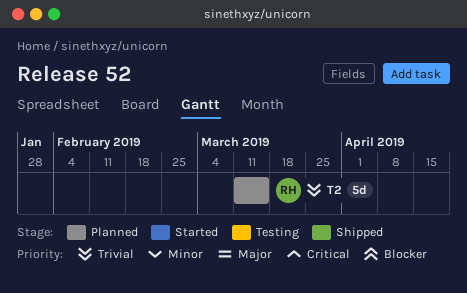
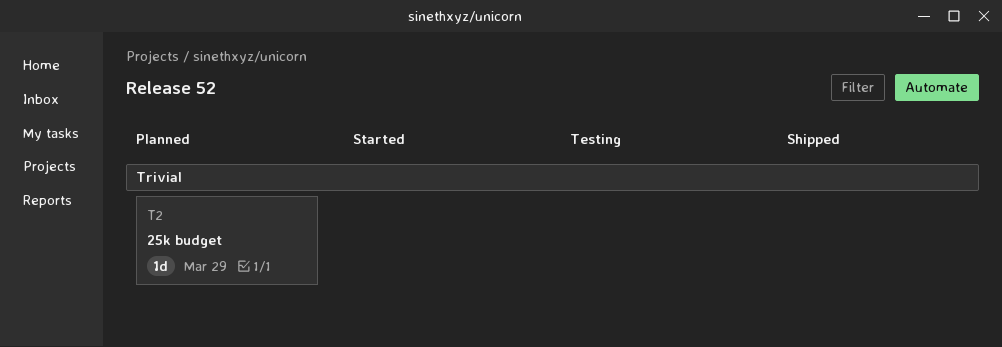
T2, estimate: 5d -> 1d
T2, due: Mar 15 -> Mar 29

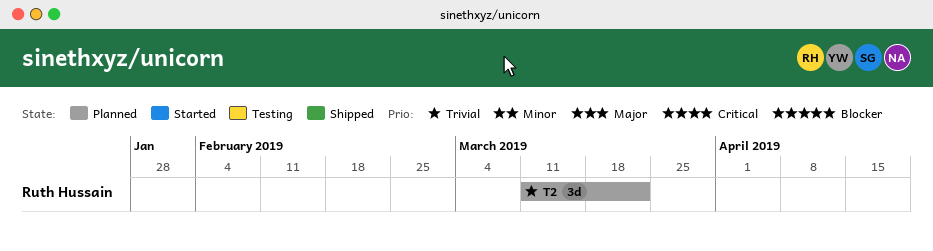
T2, estimate: 1d -> 3d
T2, due: Mar 29 -> Mar 22

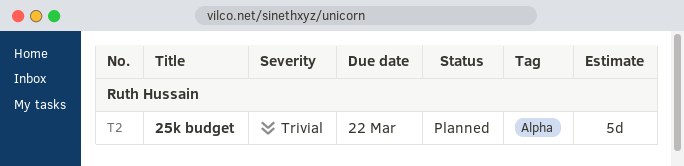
T2, estimate: 3d -> 5d

